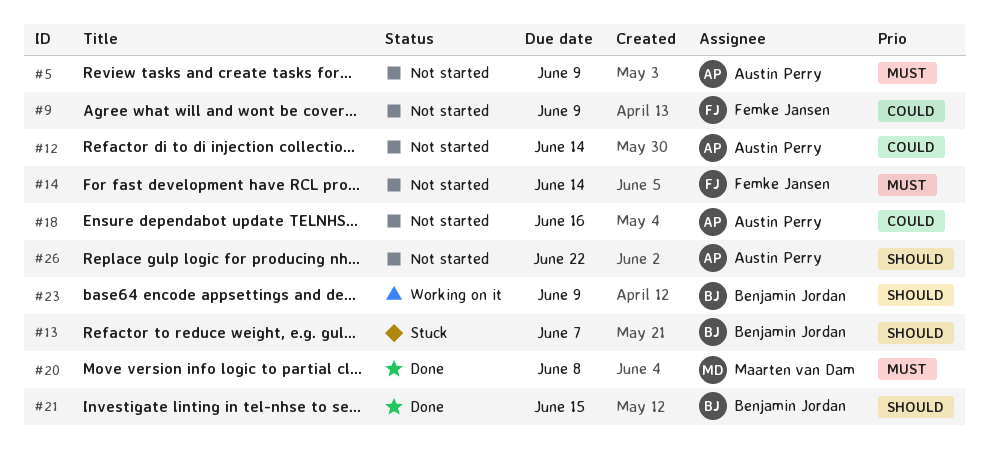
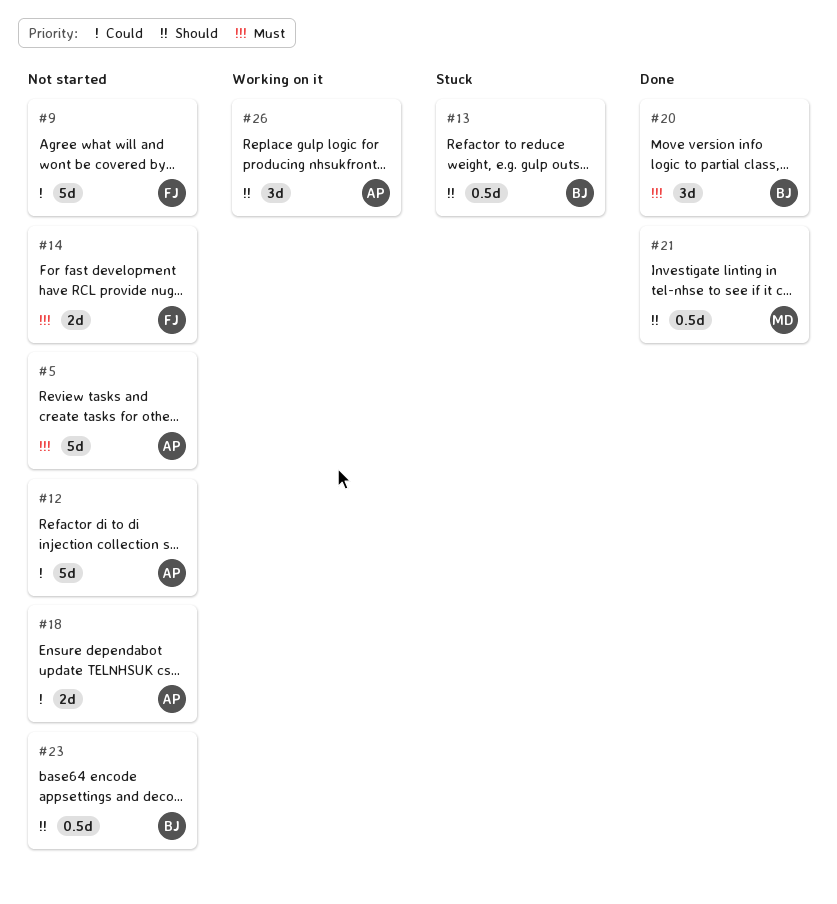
#20, owner: Maarten van Dam -> Benjamin Jordan
#21, owner: Benjamin Jordan -> Maarten van Dam
#23, status: Working on it -> Not started
#26, status: Not started -> Working on it

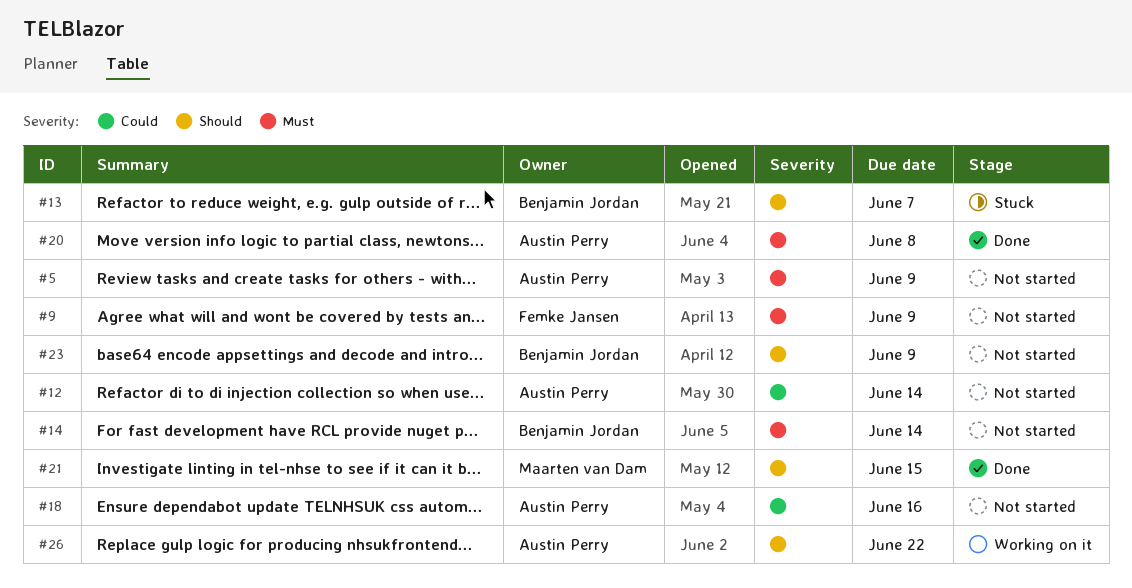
#9, priority: Could -> Must
#14, owner: Femke Jansen -> Benjamin Jordan
#20, owner: Benjamin Jordan -> Austin Perry

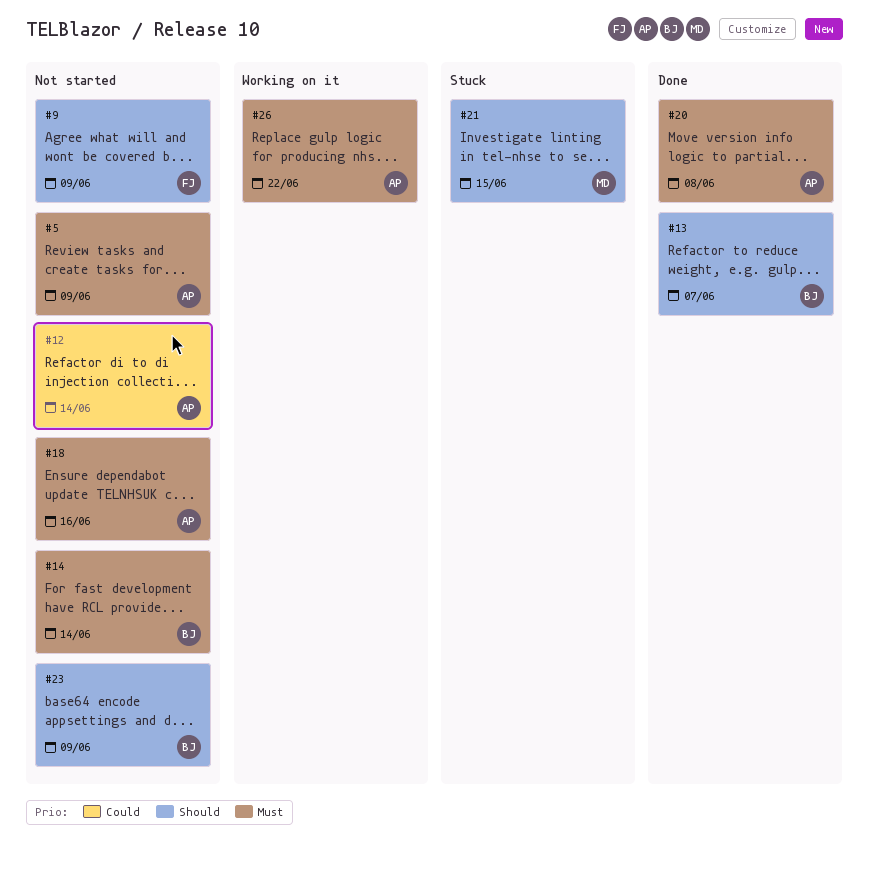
#9, priority: Must -> Should
#13, status: Stuck -> Done
#18, priority: Could -> Must
#21, status: Done -> Stuck
#26, priority: Should -> Must

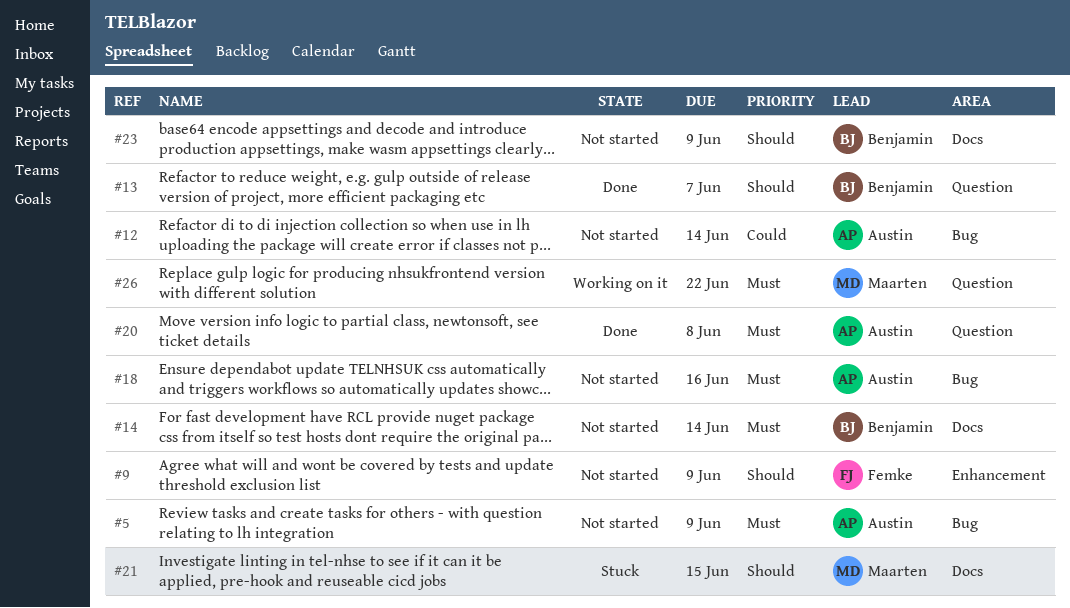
#26, owner: Austin -> Maarten

